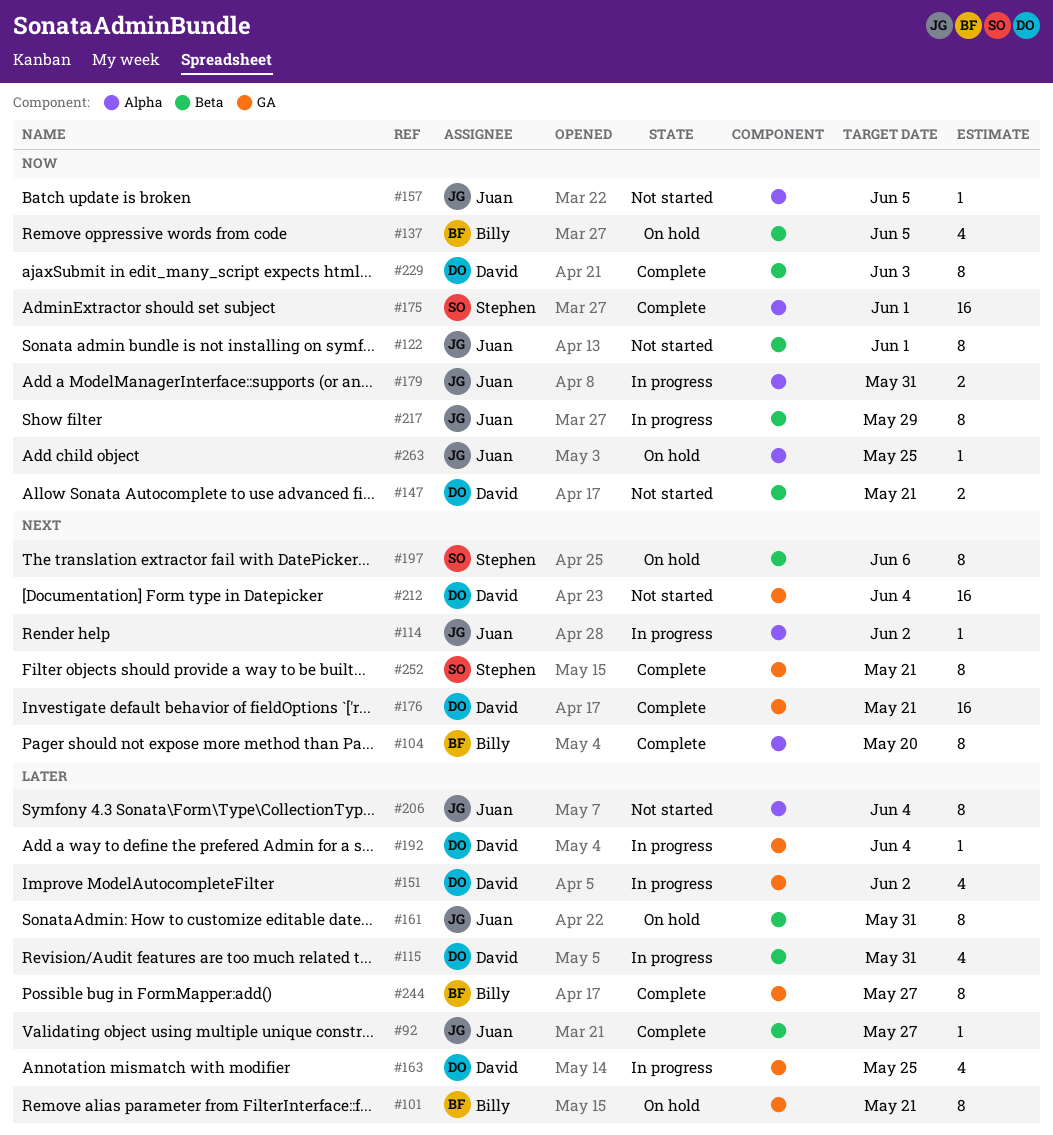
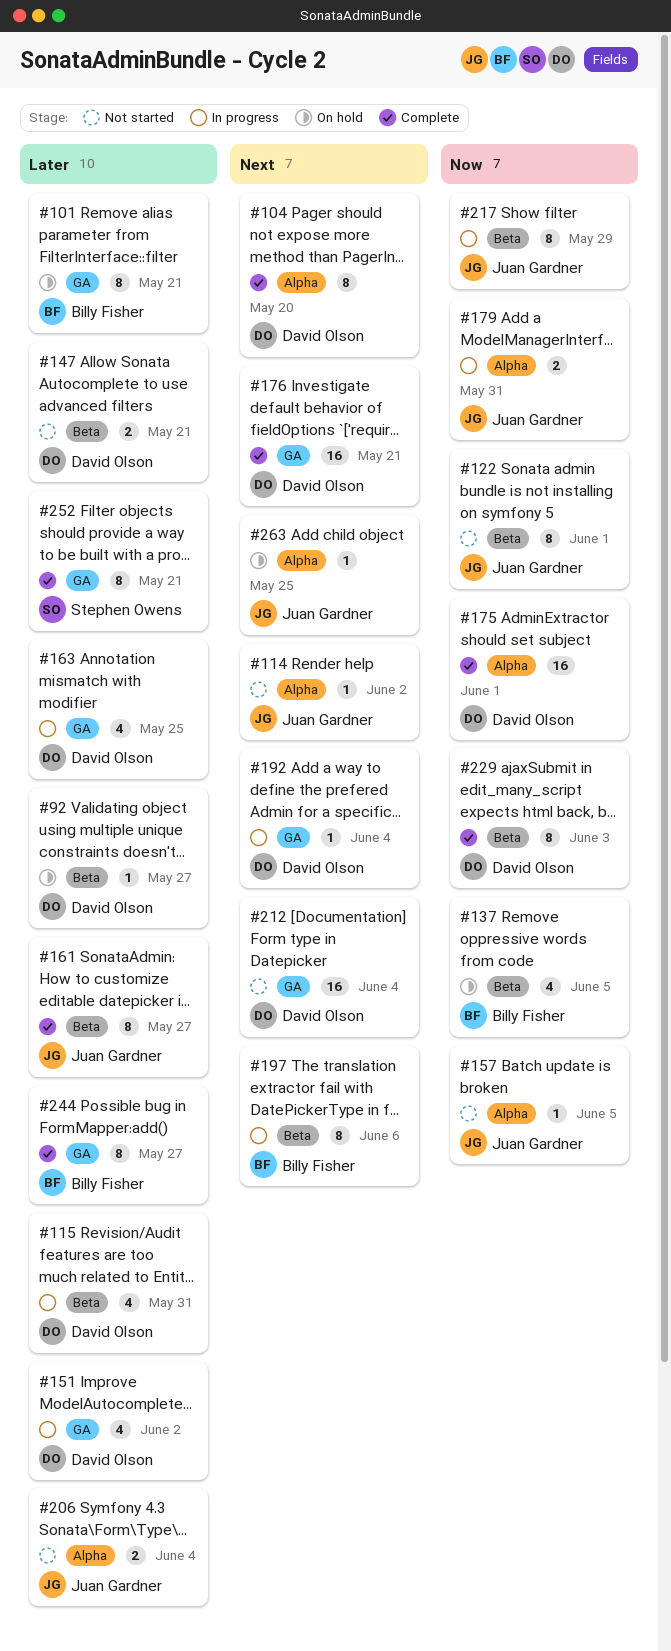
#92, status: Complete -> On hold
#92, owner: Juan Gardner -> David Olson
#104, owner: Billy Fisher -> David Olson
#114, status: In progress -> Not started
#147, priority: Now -> Later
#161, status: On hold -> Complete
#161, due: May 31 -> May 27
#175, owner: Stephen Owens -> David Olson
#192, priority: Later -> Next
#197, status: On hold -> In progress
#197, owner: Stephen Owens -> Billy Fisher
#206, estimate: 8 -> 2
#252, priority: Next -> Later
#263, priority: Now -> Next

